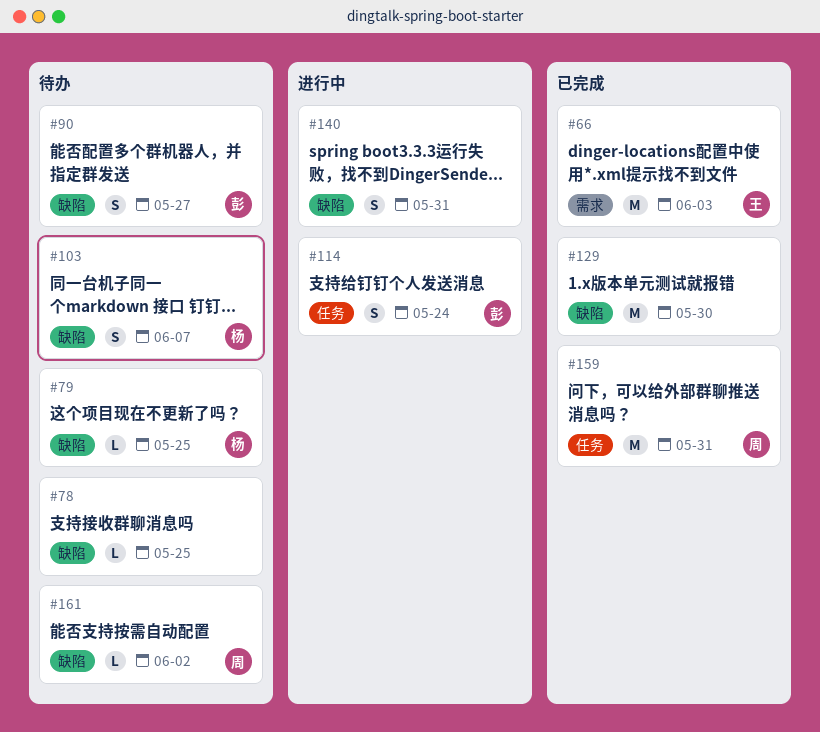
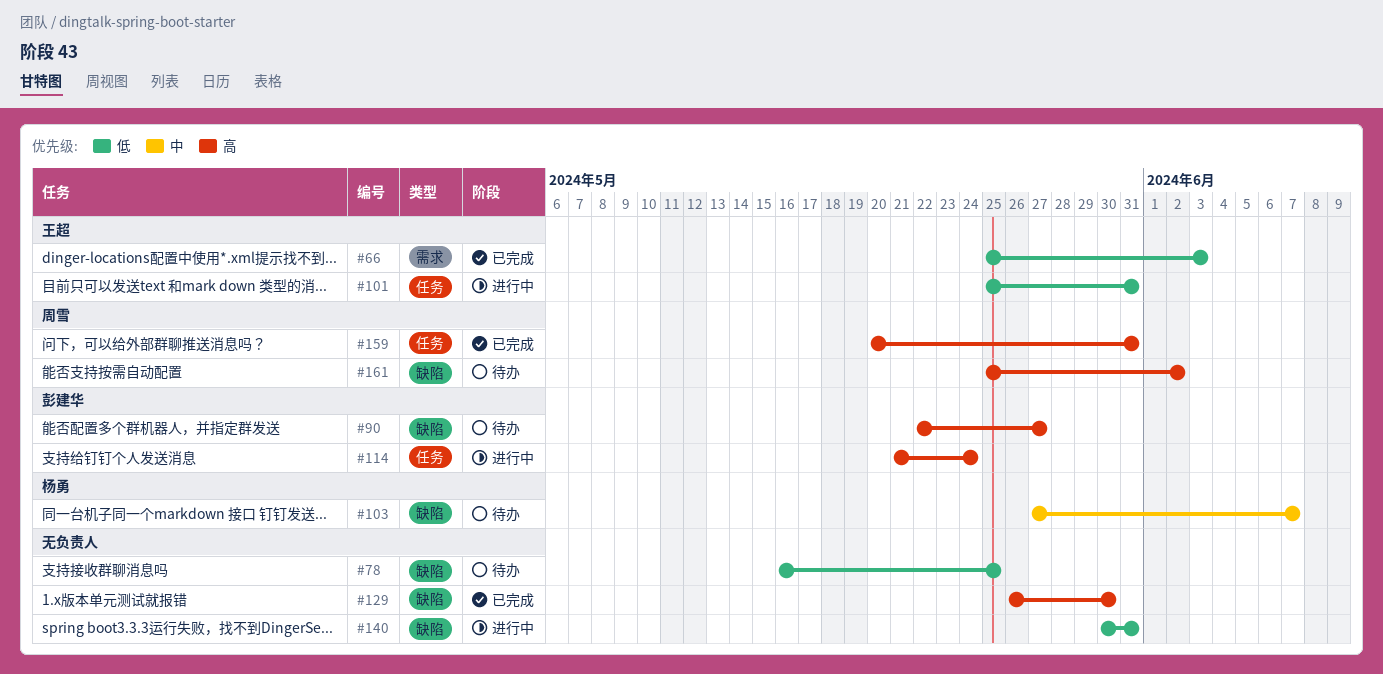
#79: present -> none
#101: none -> present

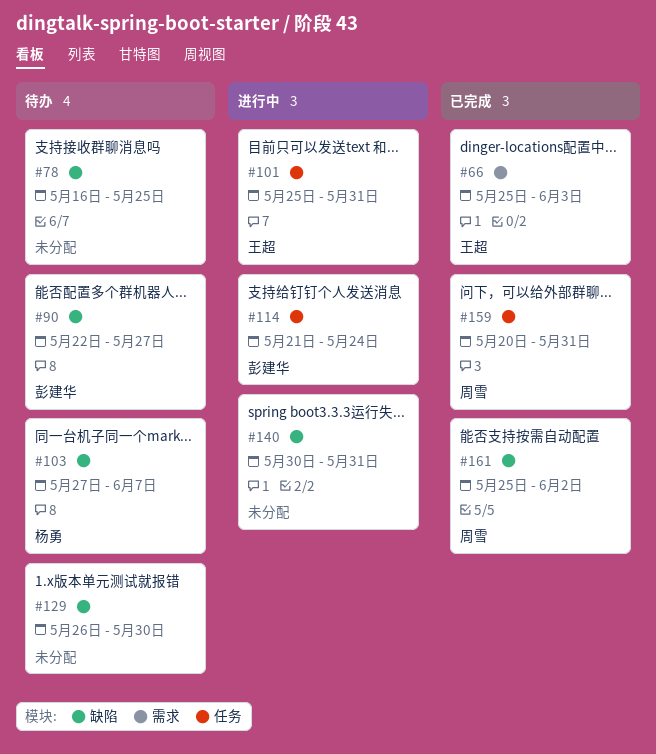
#129, status: 已完成 -> 待办
#161, status: 待办 -> 已完成

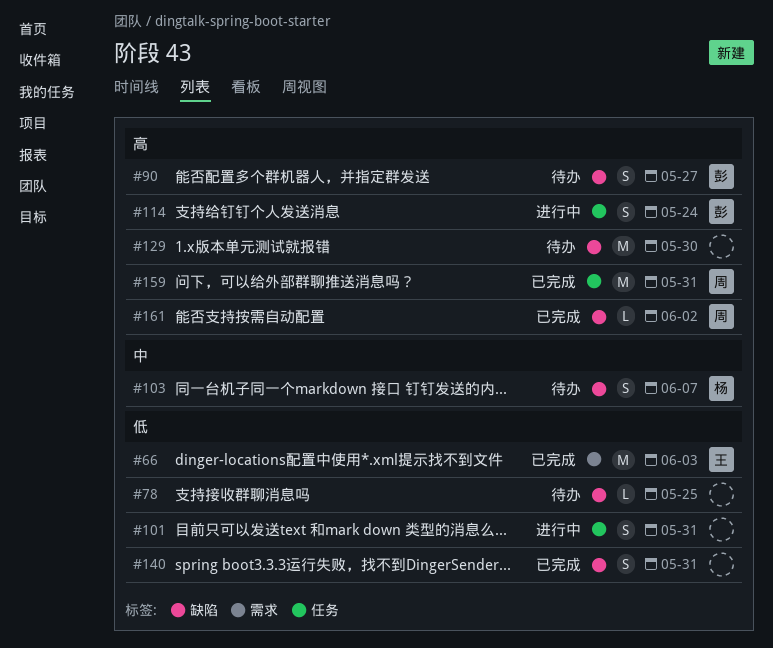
#101, owner: 王超 -> none
#140, status: 进行中 -> 已完成

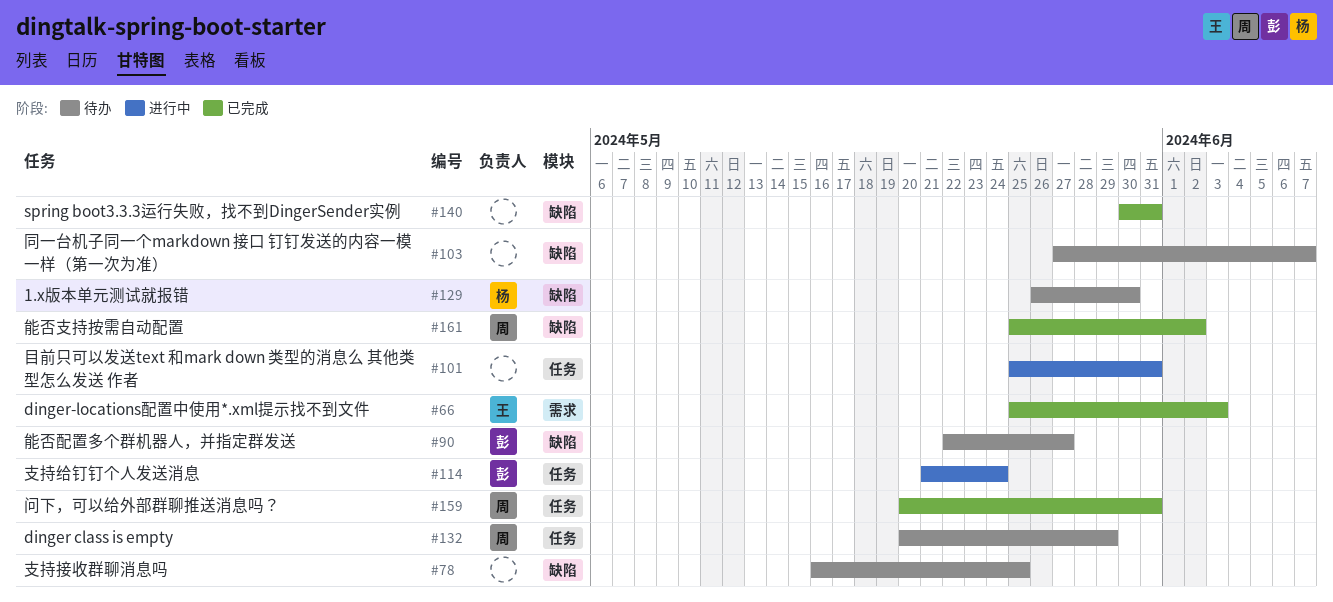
#103, owner: 杨 -> none
#129, owner: none -> 杨
#132: none -> present

